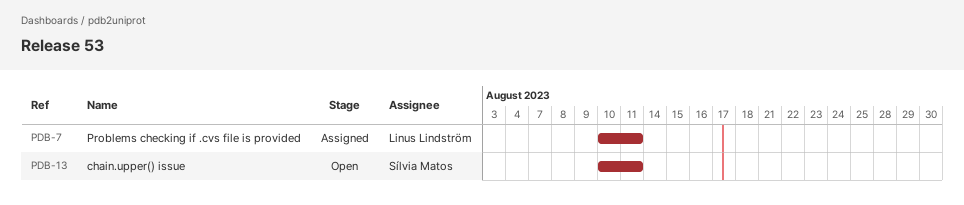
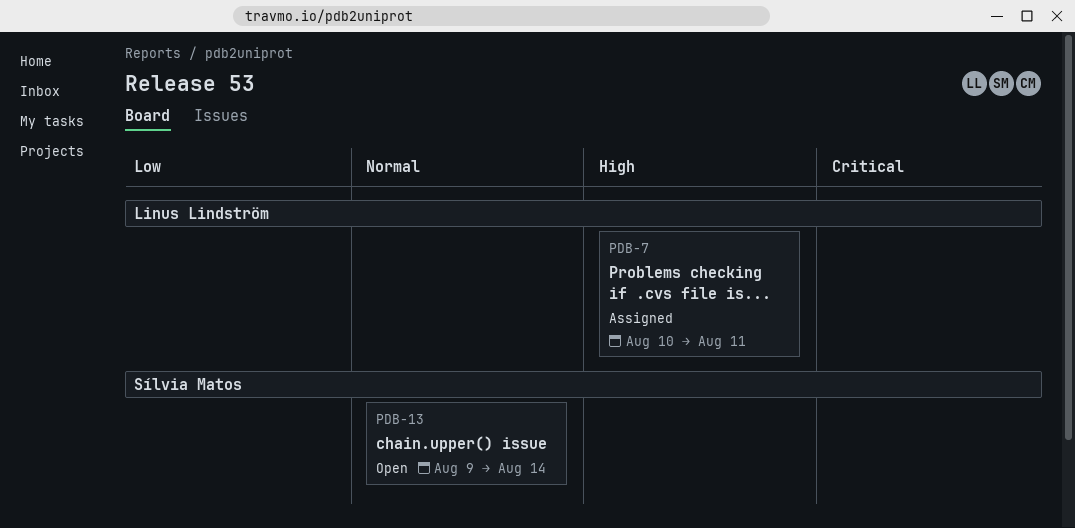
PDB-13, start: Aug 10 -> Aug 9
PDB-13, due: Aug 11 -> Aug 14

